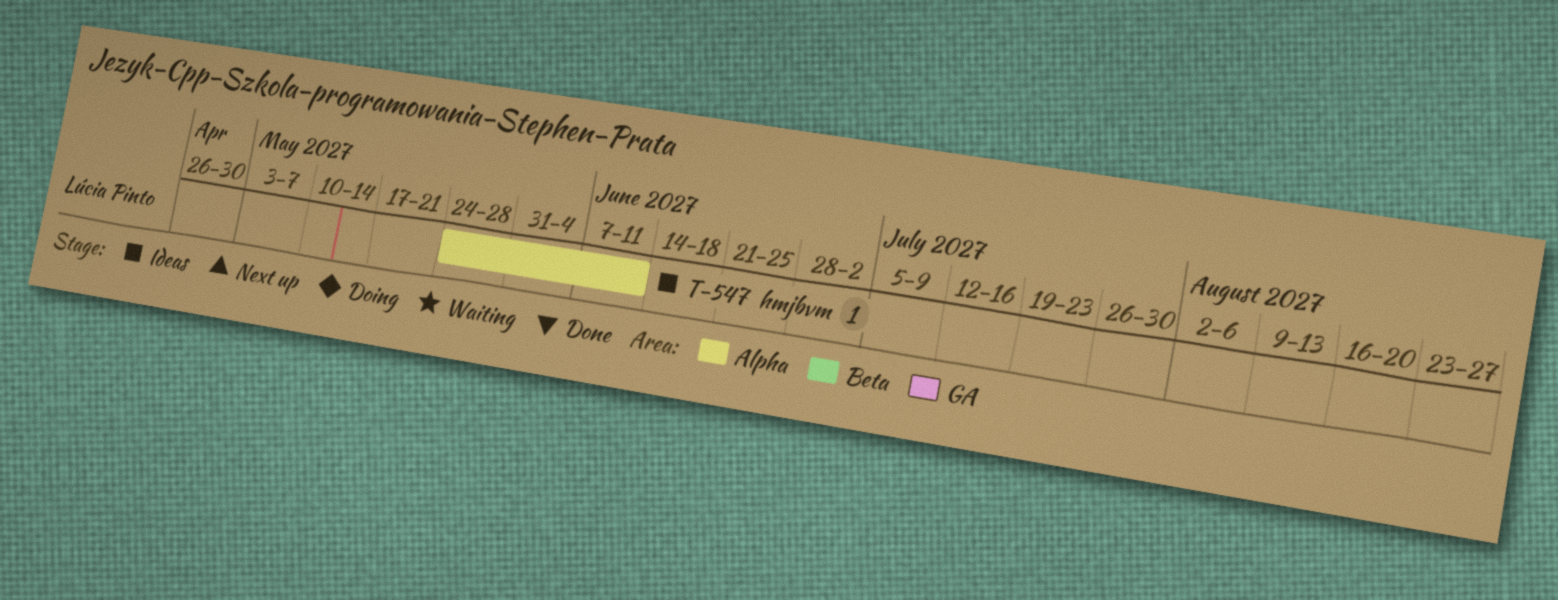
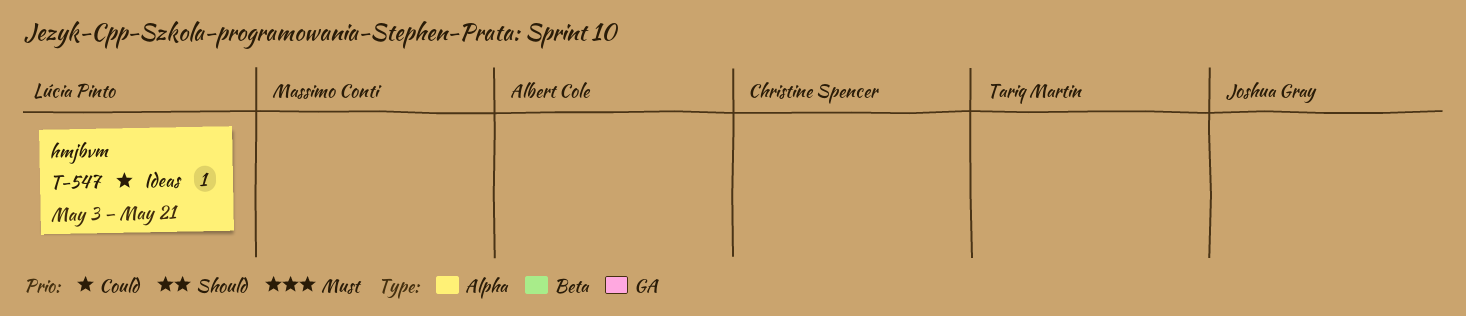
T-547, start: May 24 -> May 3
T-547, due: Jun 11 -> May 21

